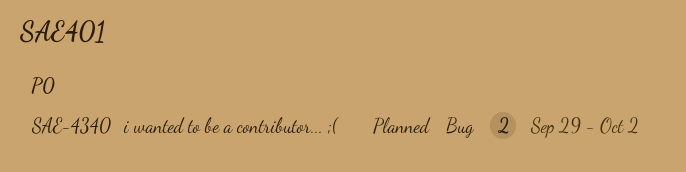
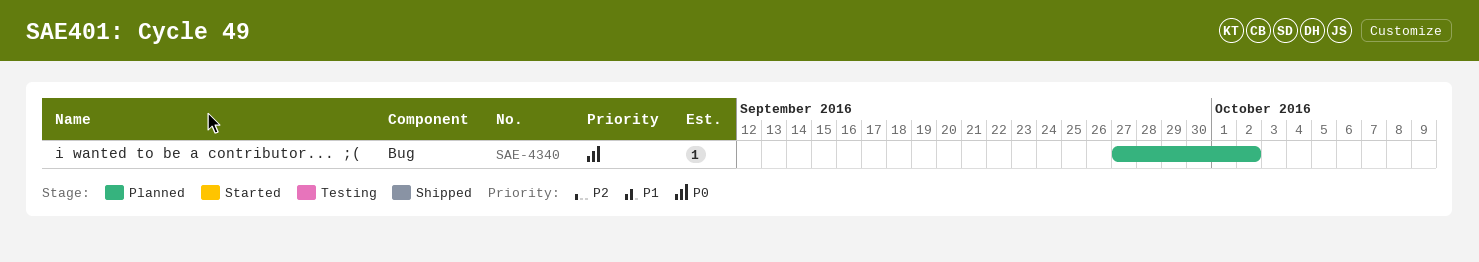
SAE-4340, estimate: 2 -> 1
SAE-4340, start: Sep 29 -> Sep 27

